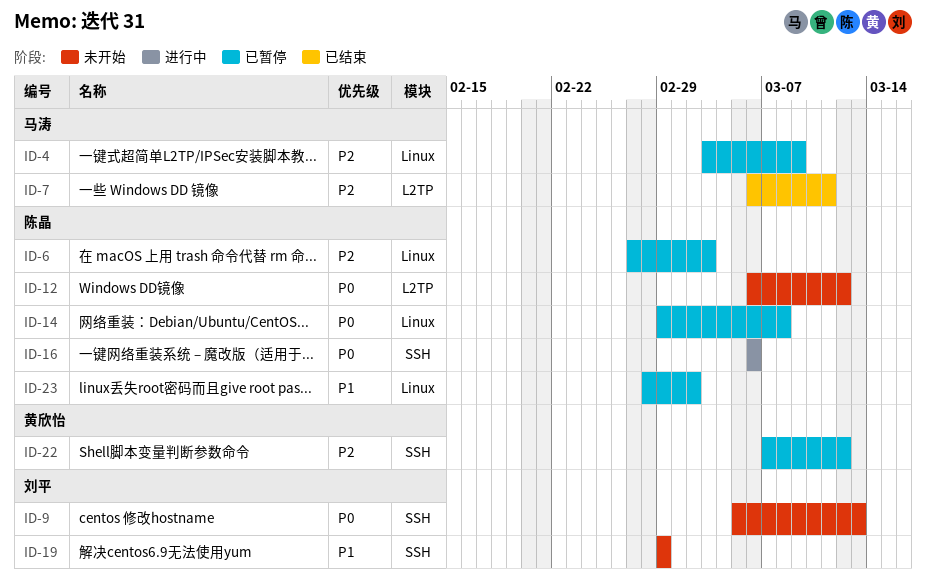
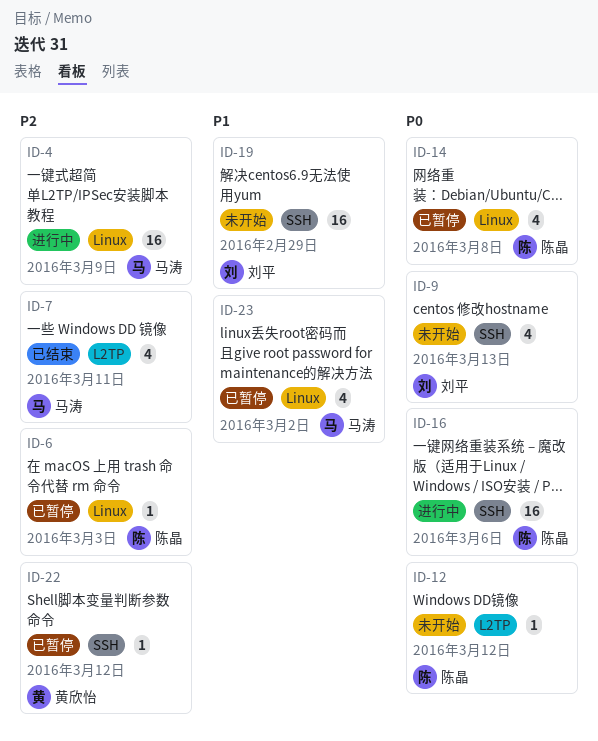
ID-4, status: 已暂停 -> 进行中
ID-23, owner: 陈晶 -> 马涛

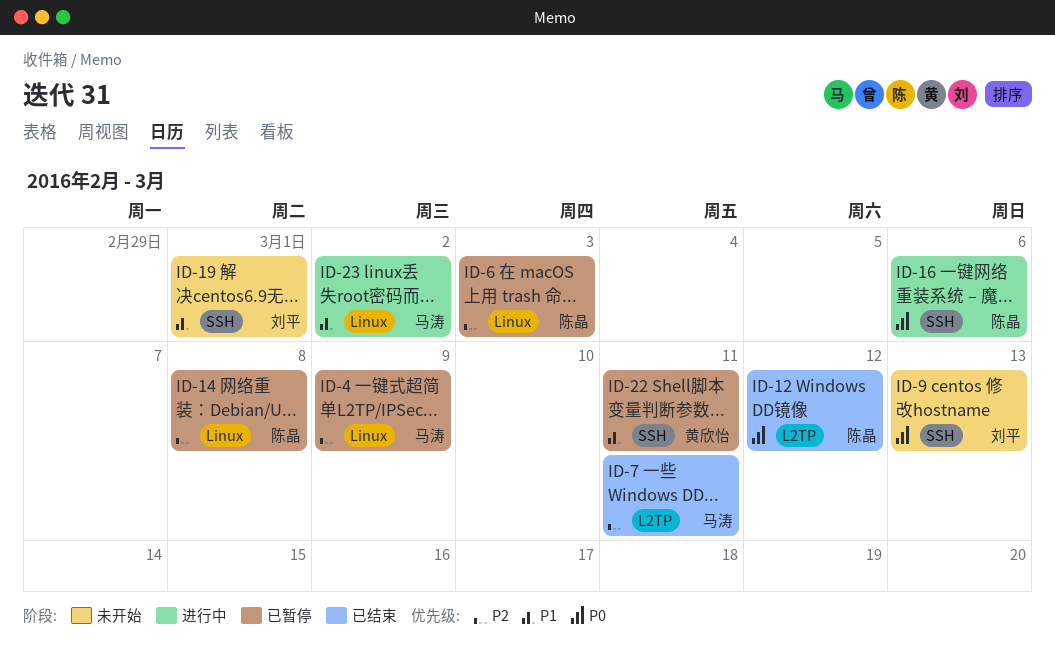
ID-4, status: 进行中 -> 已暂停
ID-12, status: 未开始 -> 已结束
ID-14, priority: P0 -> P2
ID-19, due: Feb 29 -> Mar 1
ID-22, priority: P2 -> P1
ID-22, due: Mar 12 -> Mar 11
ID-23, status: 已暂停 -> 进行中

